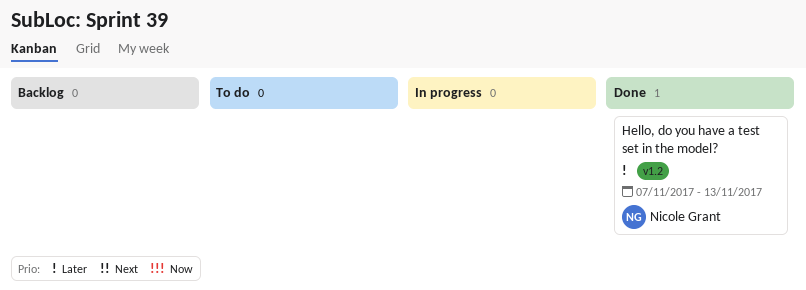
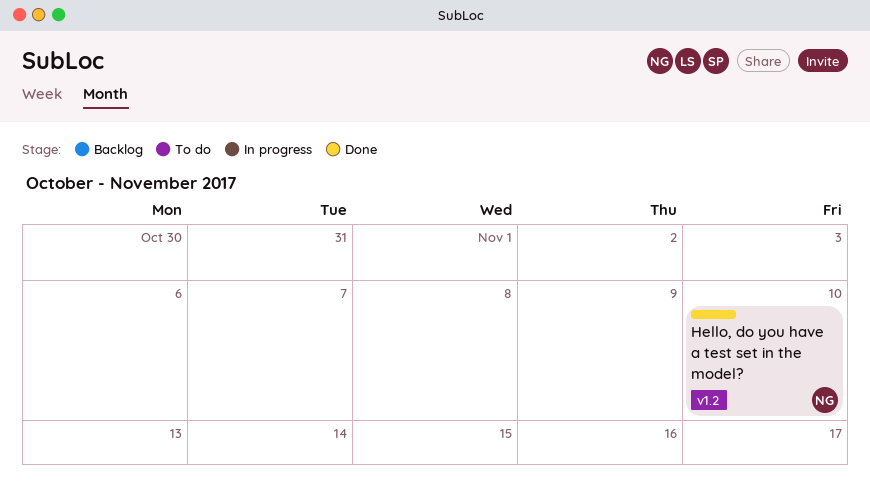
Hello, do you have a test set in the model?, due: Nov 13 -> Nov 10

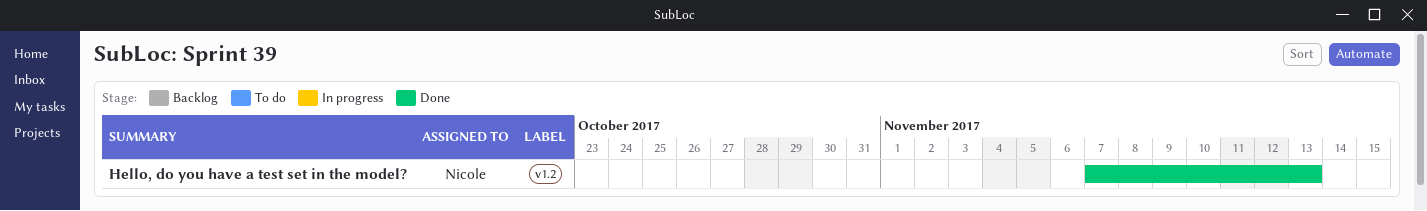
Hello, do you have a test set in the model?, due: Nov 10 -> Nov 13

